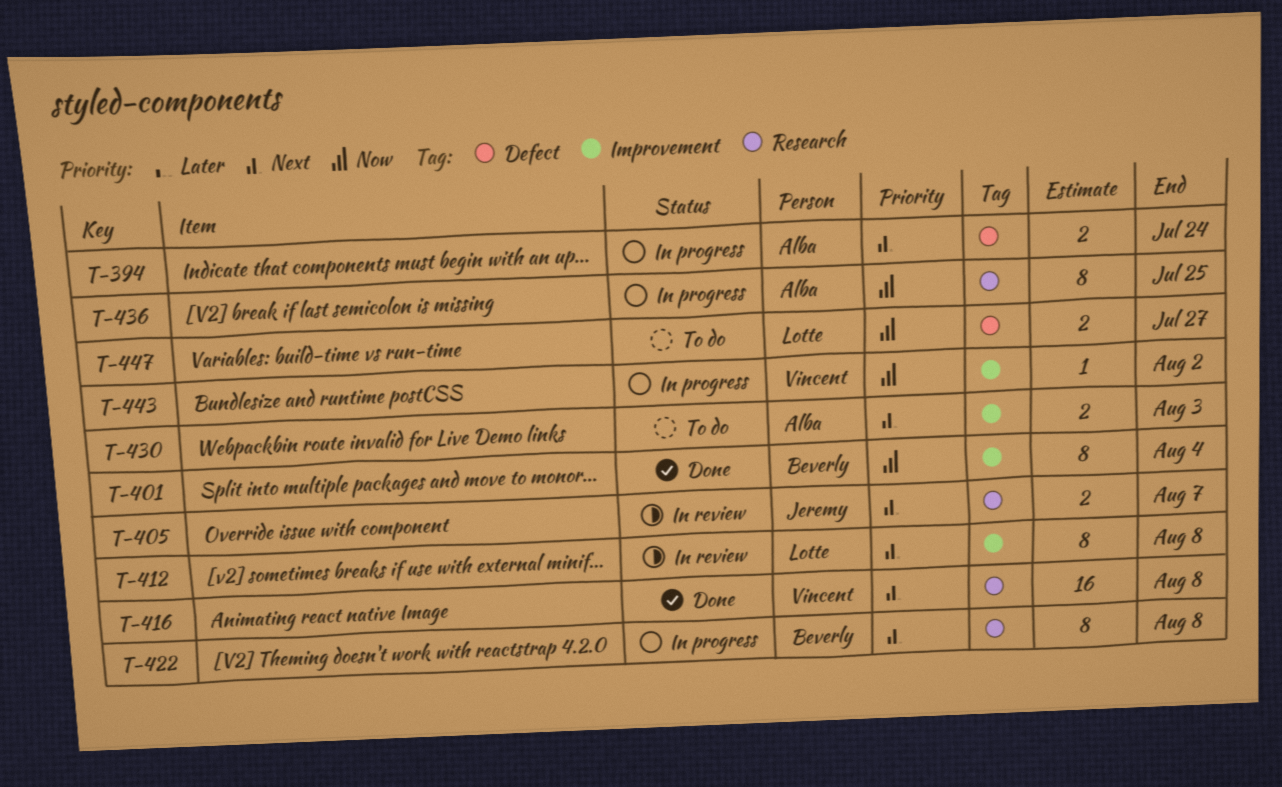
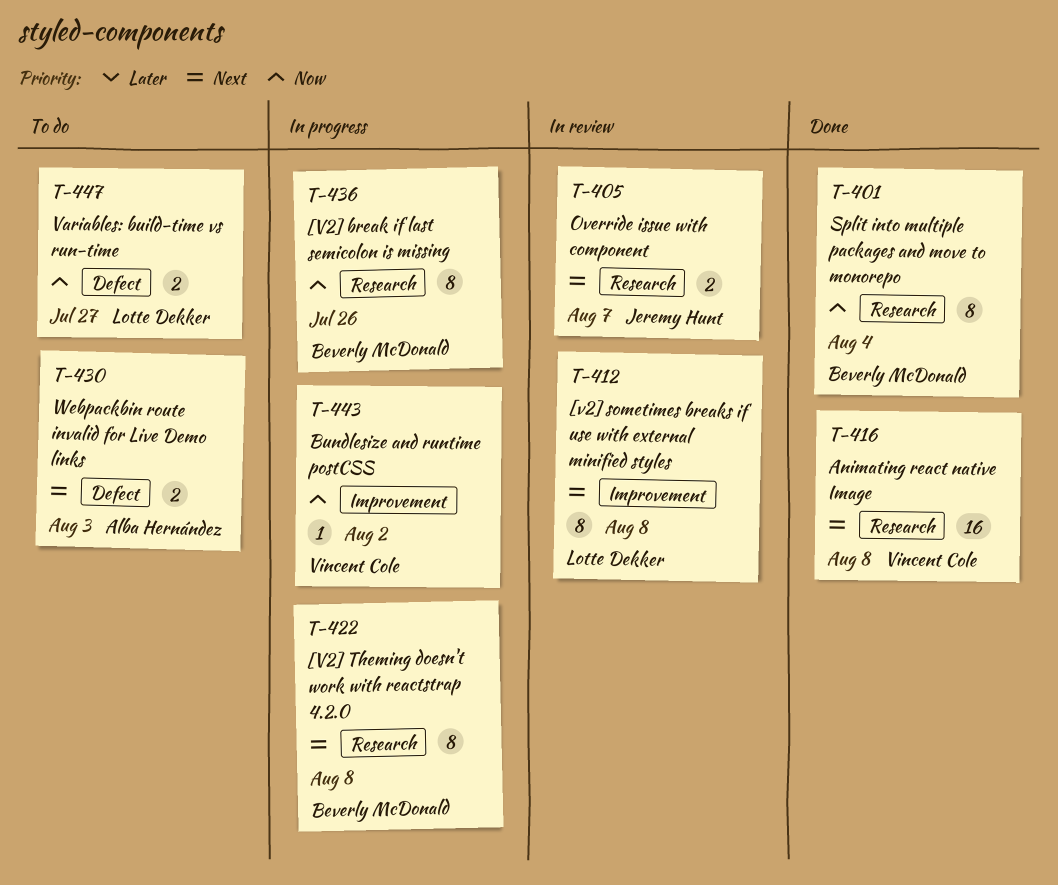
T-394: present -> none
T-401, label: Improvement -> Research
T-430, label: Improvement -> Defect
T-436, owner: Alba Hernández -> Beverly McDonald
T-436, due: Jul 25 -> Jul 26

